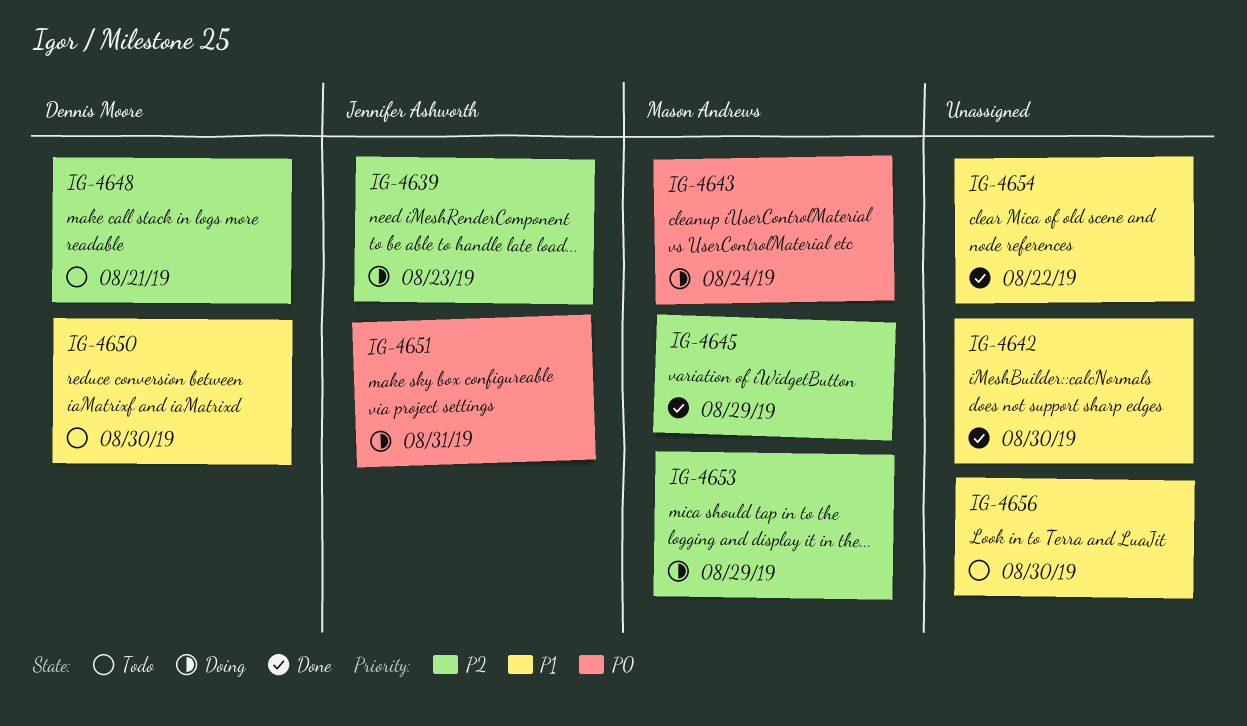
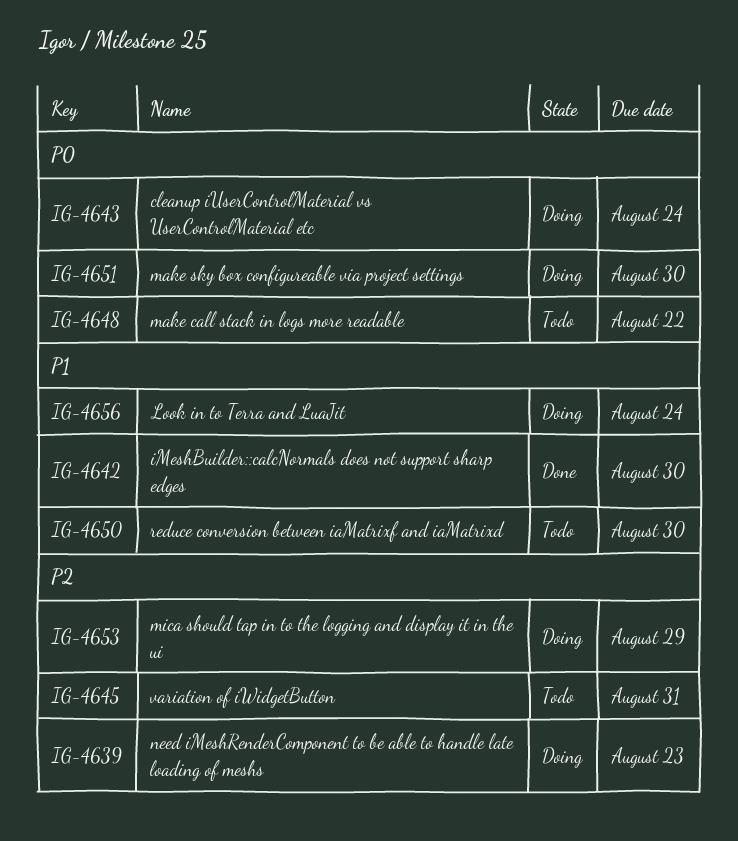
IG-4645, status: Done -> Todo
IG-4645, due: Aug 29 -> Aug 31
IG-4648, priority: P2 -> P0
IG-4648, due: Aug 21 -> Aug 22
IG-4651, due: Aug 31 -> Aug 30
IG-4654: present -> none
IG-4656, status: Todo -> Doing
IG-4656, due: Aug 30 -> Aug 24

